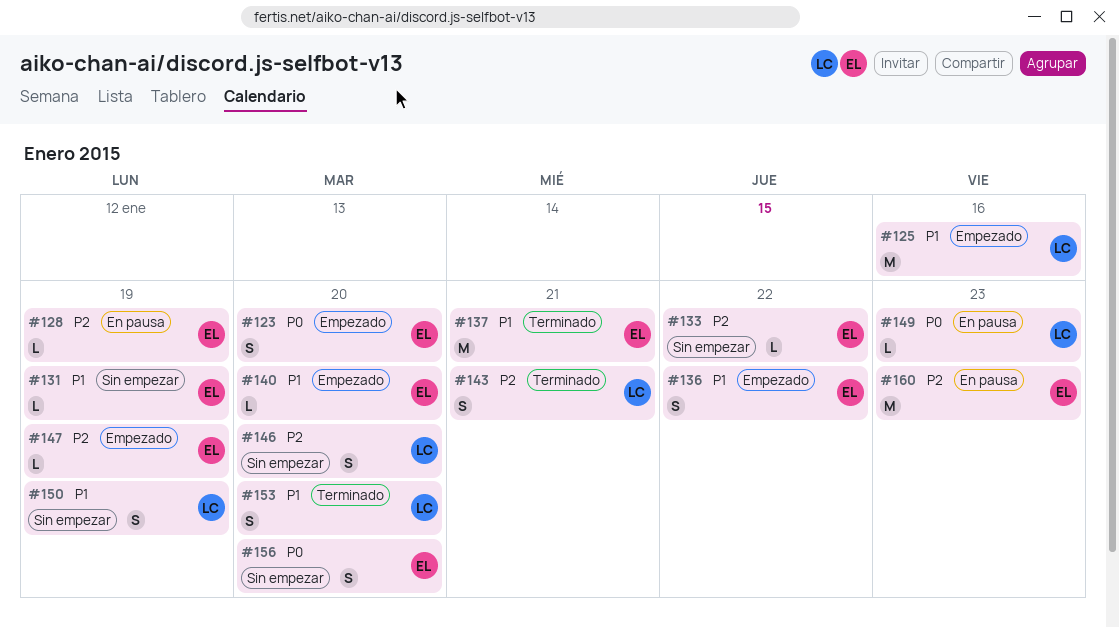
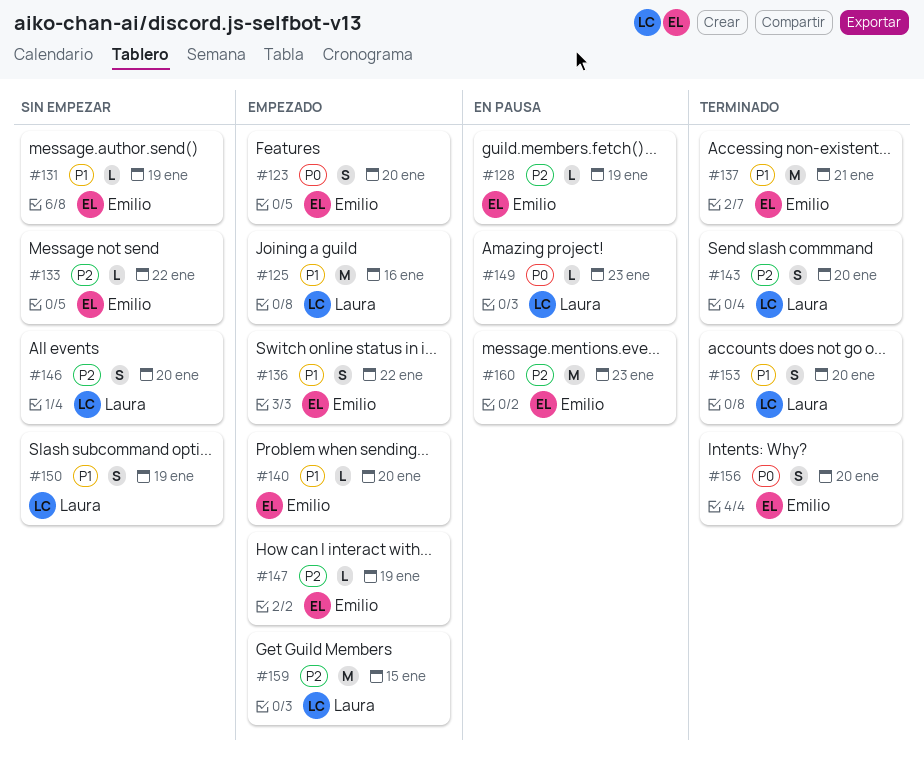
#143, due: Jan 21 -> Jan 20
#156, status: Sin empezar -> Terminado
#159: none -> present

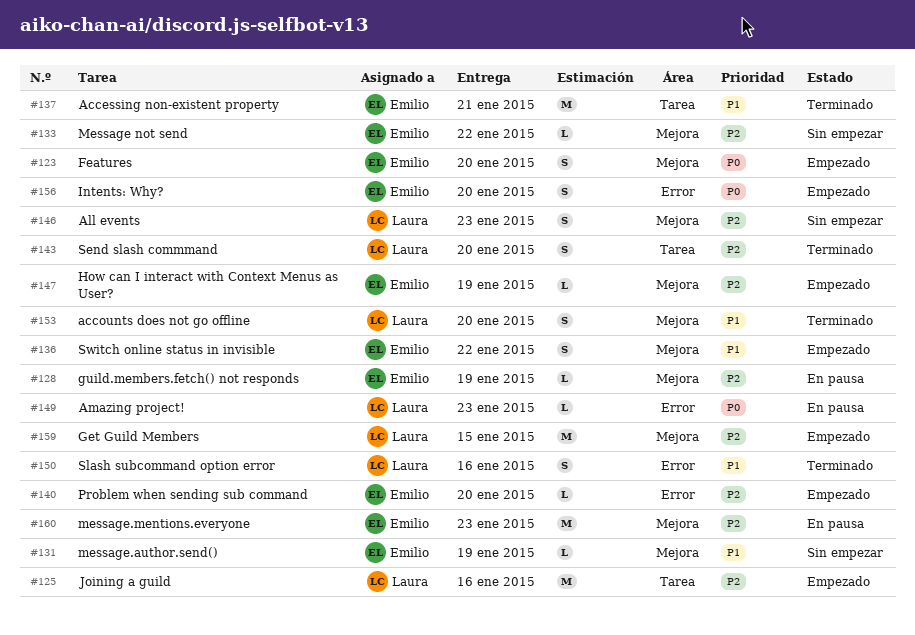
#125, priority: P1 -> P2
#140, priority: P1 -> P2
#146, due: Jan 20 -> Jan 23
#150, status: Sin empezar -> Terminado
#150, due: Jan 19 -> Jan 16
#156, status: Terminado -> Empezado

